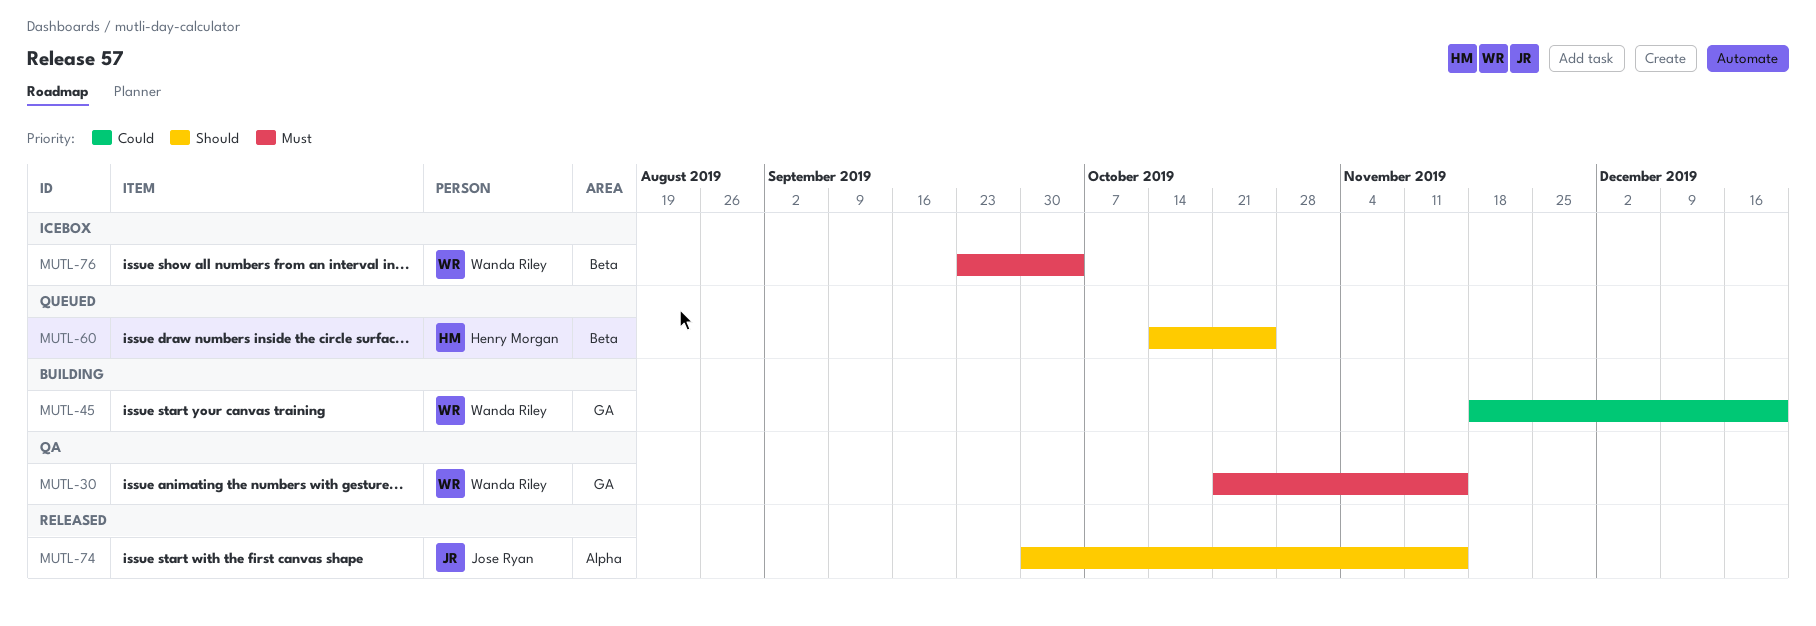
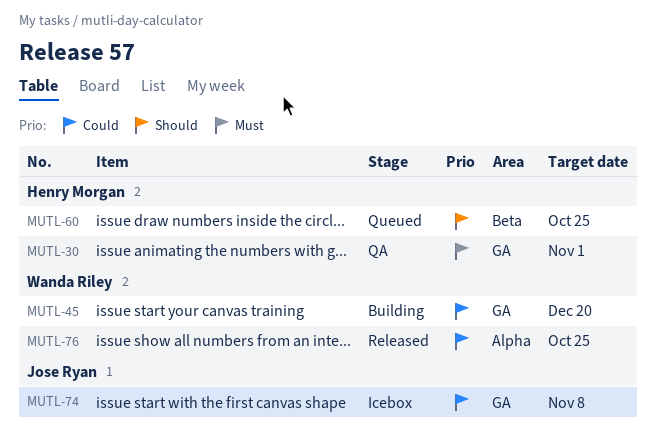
MUTL-30, owner: Wanda Riley -> Henry Morgan
MUTL-30, due: Nov 15 -> Nov 1
MUTL-74, status: Released -> Icebox
MUTL-74, priority: Should -> Could
MUTL-74, label: Alpha -> GA
MUTL-74, due: Nov 15 -> Nov 8
MUTL-76, status: Icebox -> Released
MUTL-76, priority: Must -> Could
MUTL-76, label: Beta -> Alpha
MUTL-76, due: Oct 4 -> Oct 25

